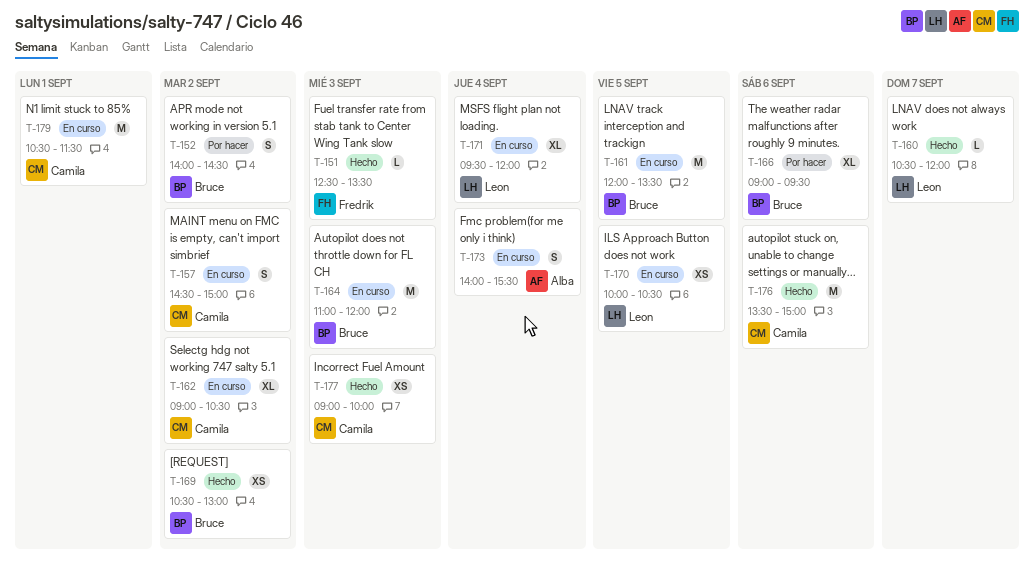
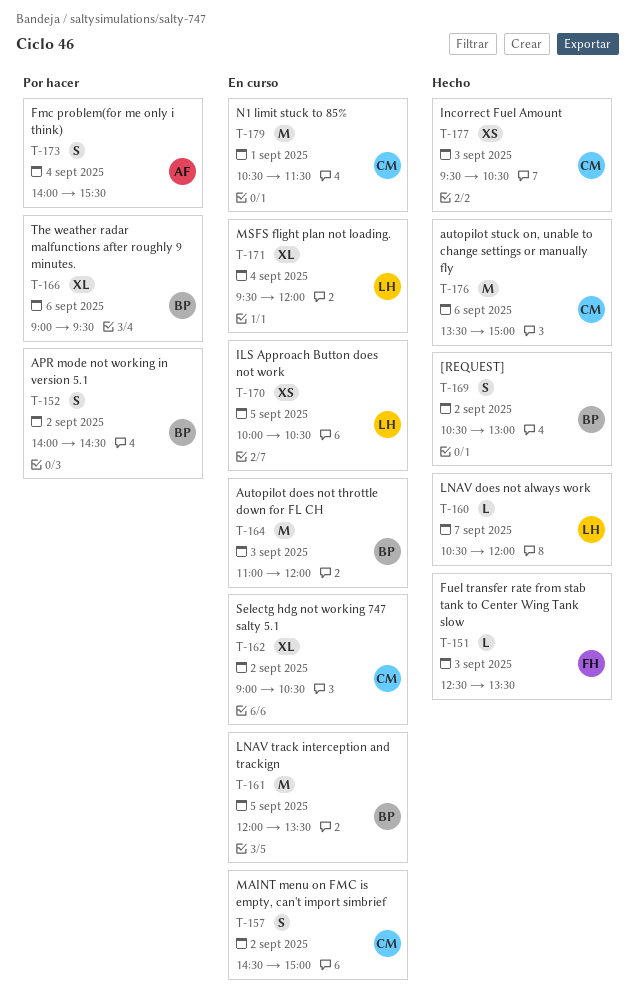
T-169, estimate: XS -> S
T-173, status: En curso -> Por hacer
T-177, begins: 09:00 -> 09:30
T-177, ends: 10:00 -> 10:30

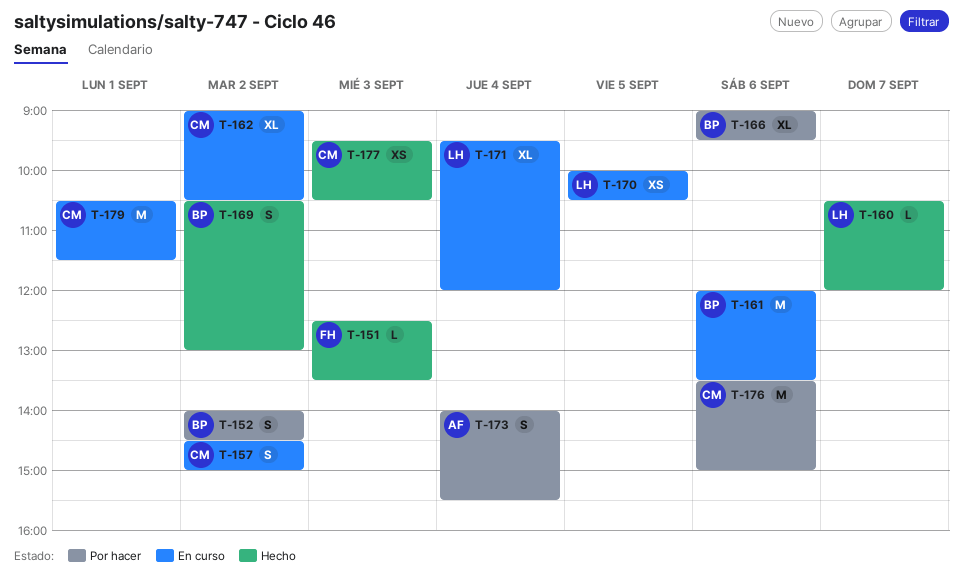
T-161, day: Sep 5 -> Sep 6
T-164: present -> none
T-176, status: Hecho -> Por hacer

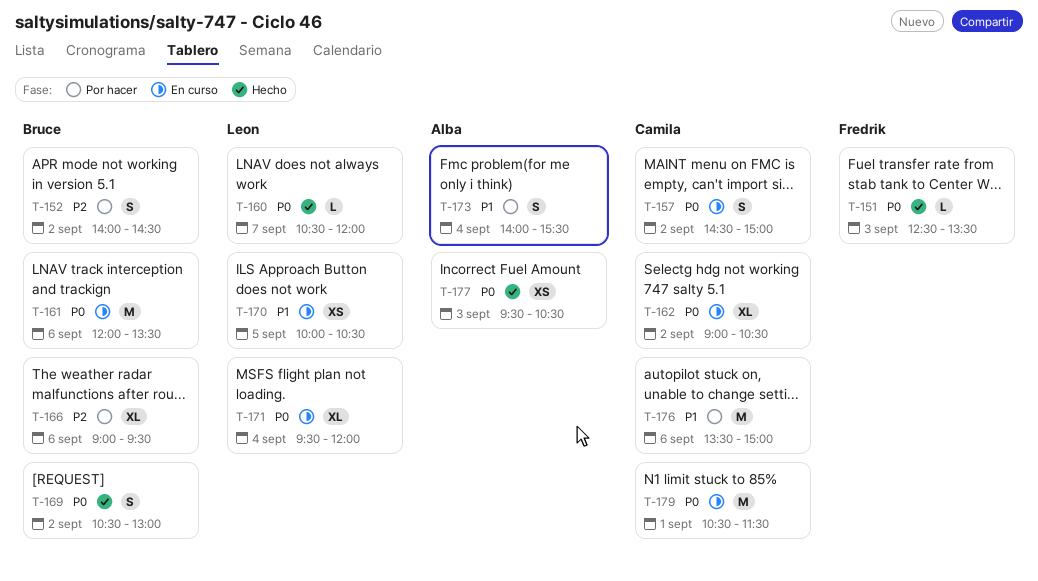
T-177, owner: Camila -> Alba

